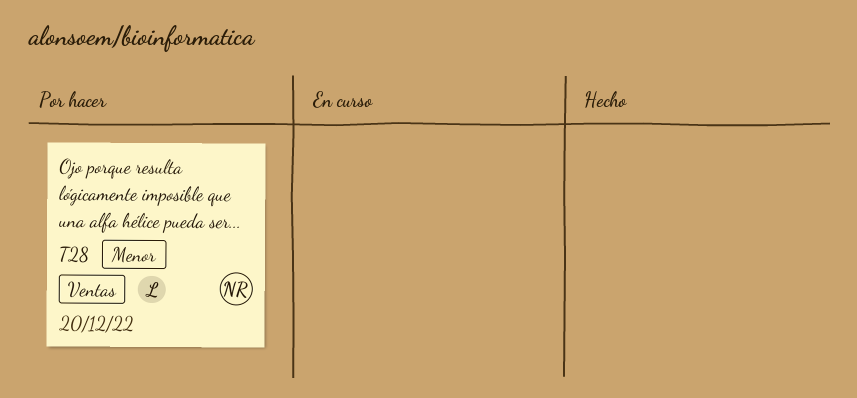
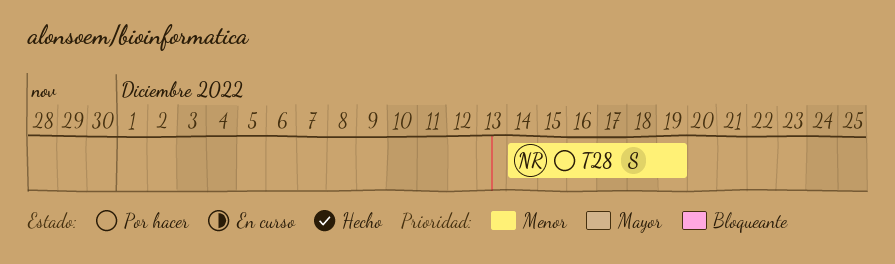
T28, estimate: L -> S
T28, due: Dec 20 -> Dec 19

